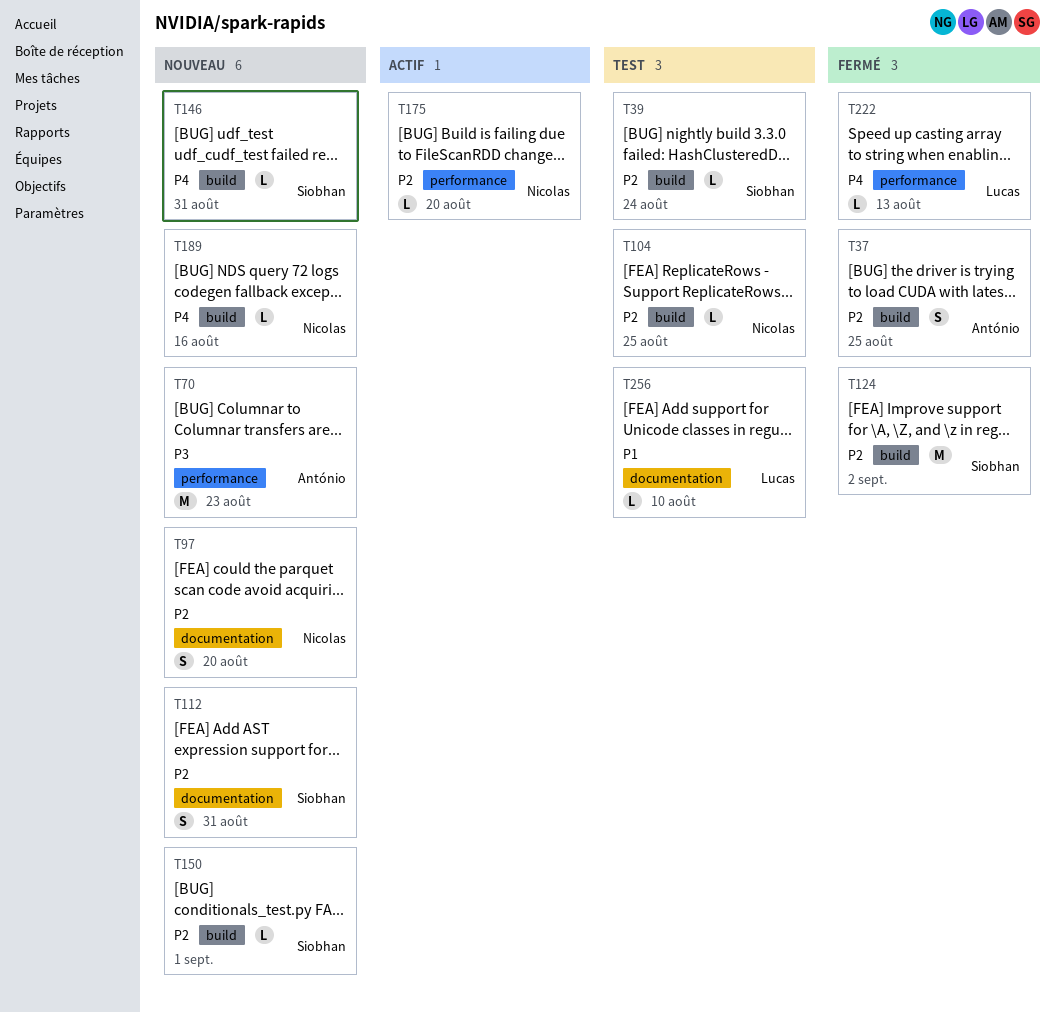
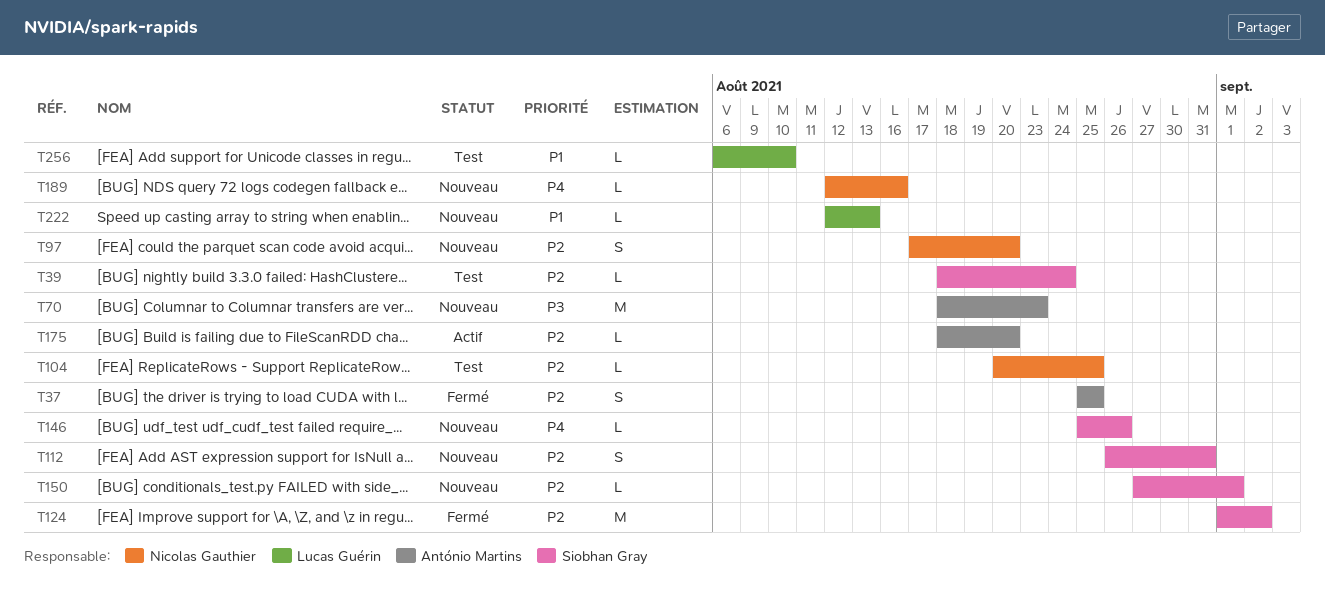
T146, due: Aug 31 -> Aug 26
T175, owner: Nicolas Gauthier -> António Martins
T222, status: Fermé -> Nouveau
T222, priority: P4 -> P1

